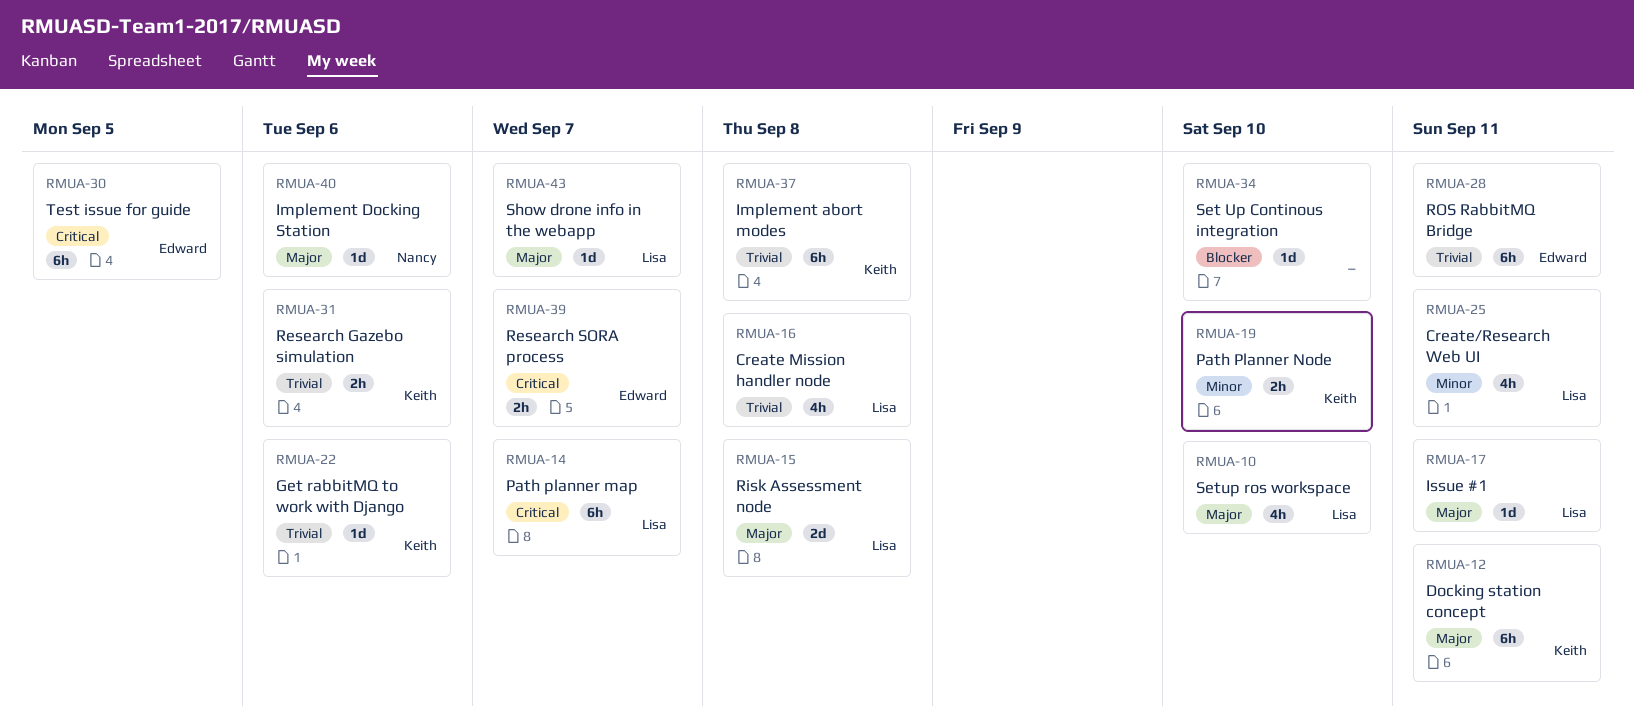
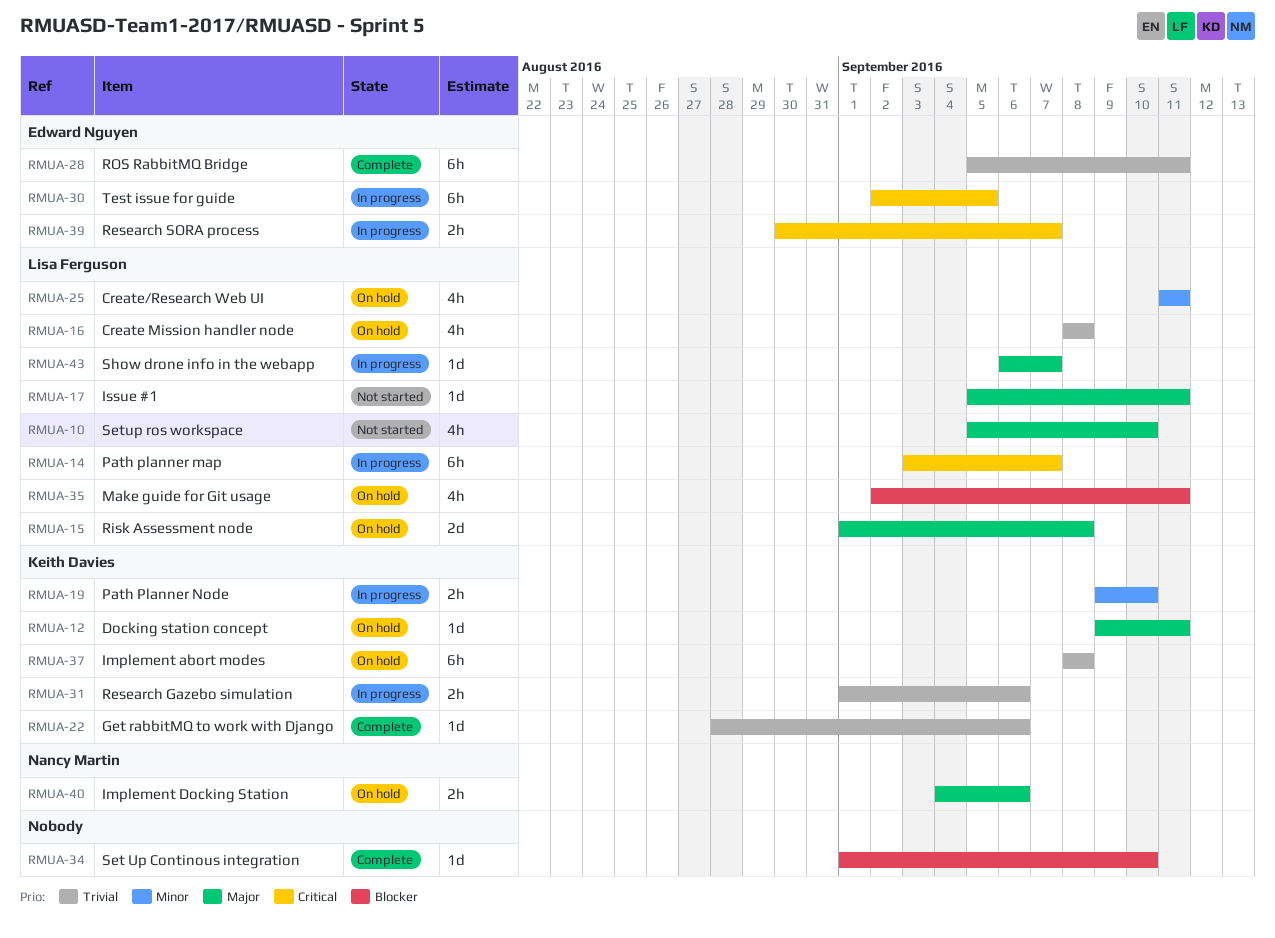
RMUA-12, estimate: 6h -> 1d
RMUA-35: none -> present
RMUA-40, estimate: 1d -> 2h

